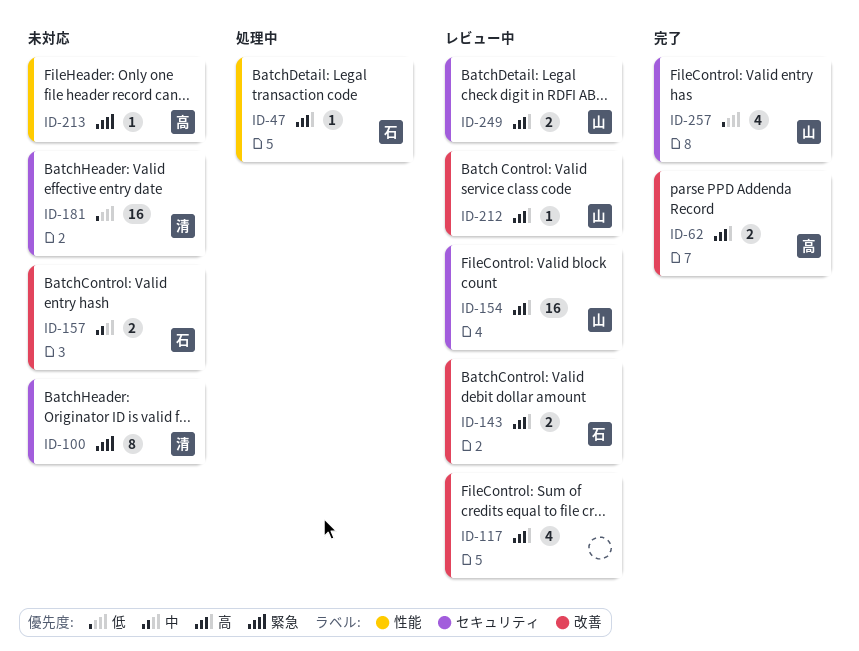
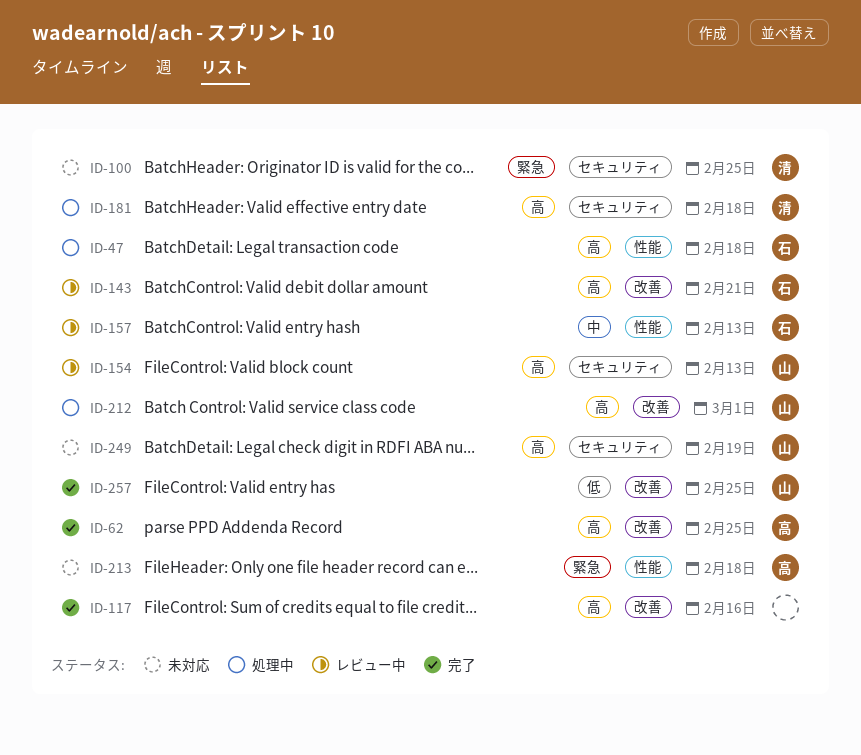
ID-117, status: レビュー中 -> 完了
ID-157, status: 未対応 -> レビュー中
ID-157, label: 改善 -> 性能
ID-181, status: 未対応 -> 処理中
ID-181, priority: 低 -> 高
ID-212, status: レビュー中 -> 処理中
ID-249, status: レビュー中 -> 未対応
ID-257, label: セキュリティ -> 改善

